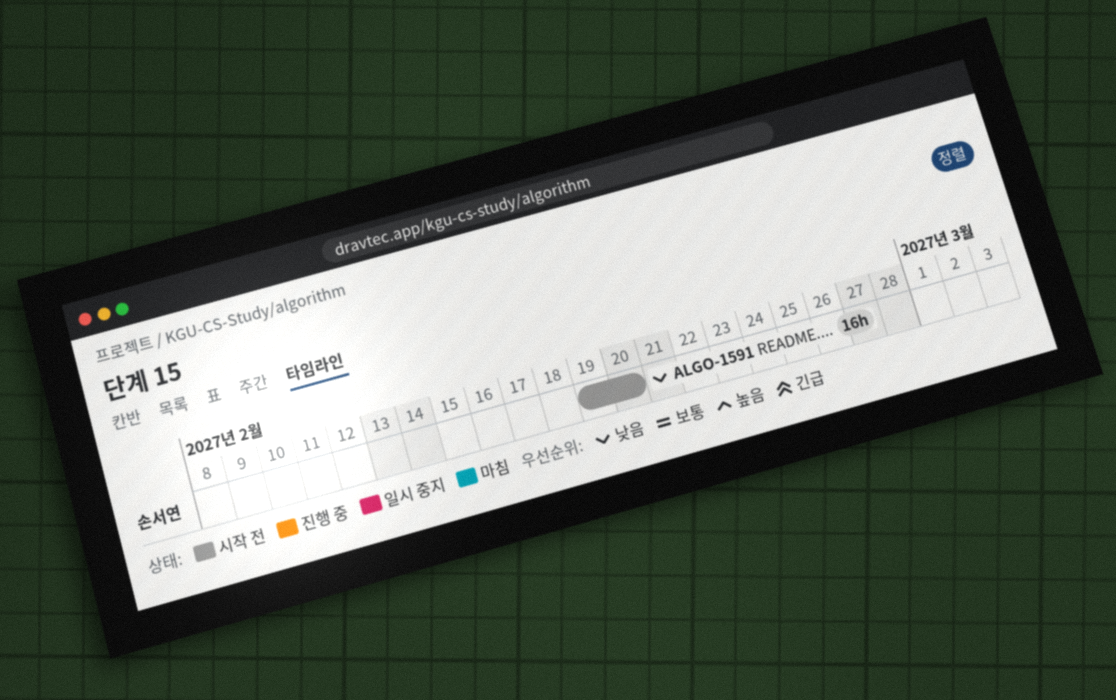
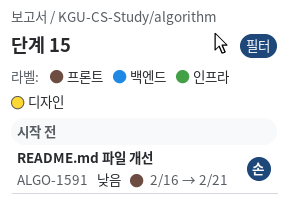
ALGO-1591, start: Feb 19 -> Feb 16
ALGO-1591, due: Feb 20 -> Feb 21

